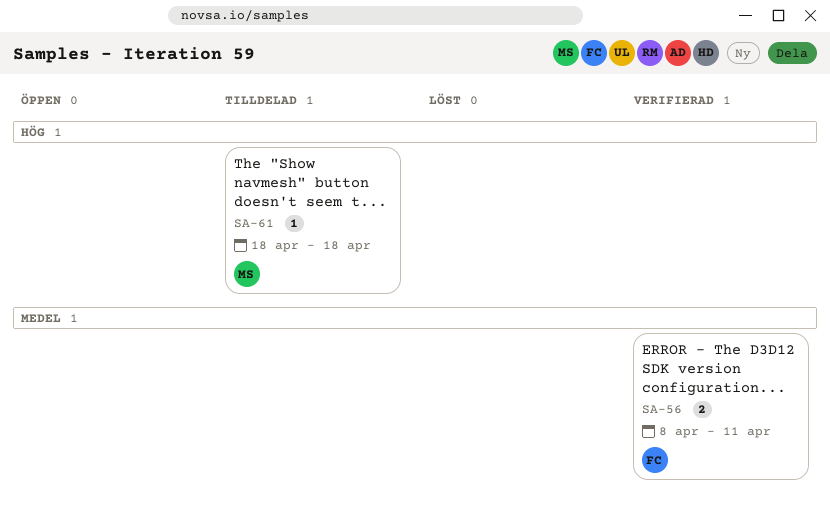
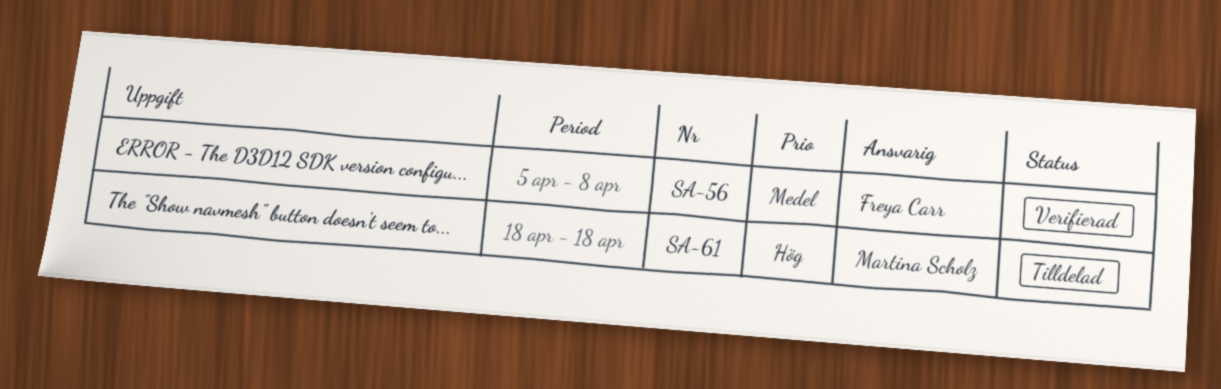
SA-56, start: Apr 8 -> Apr 5
SA-56, due: Apr 11 -> Apr 8

